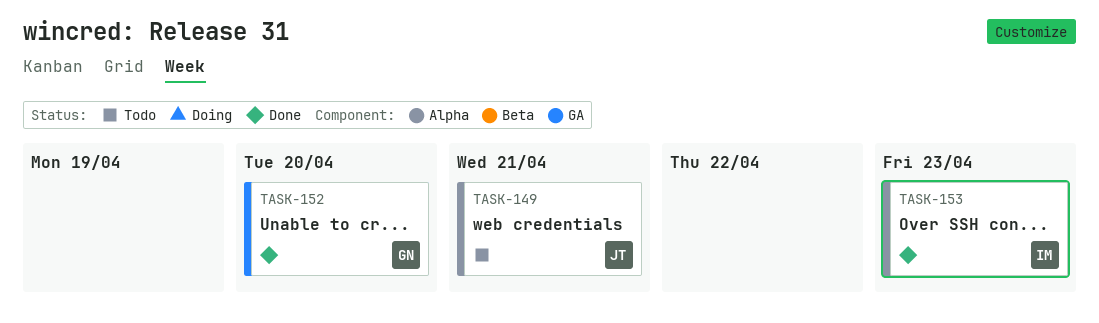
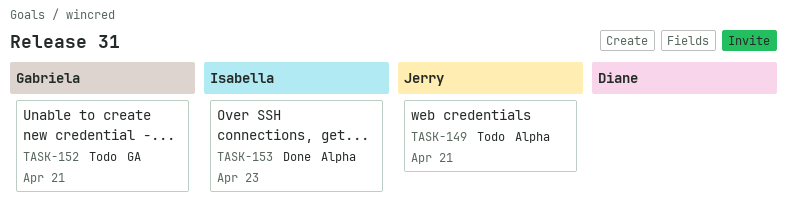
TASK-152, status: Done -> Todo
TASK-152, due: Apr 20 -> Apr 21

